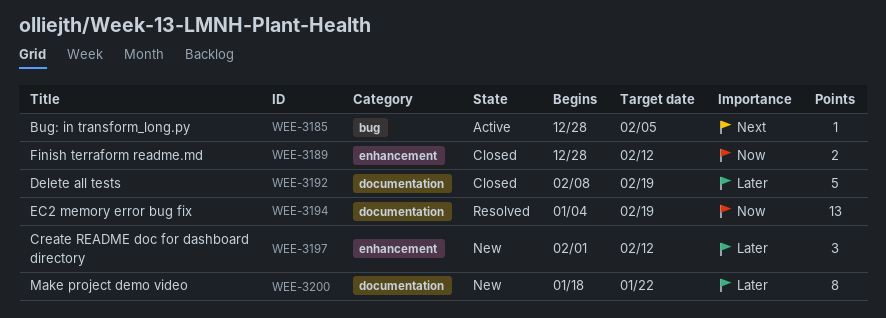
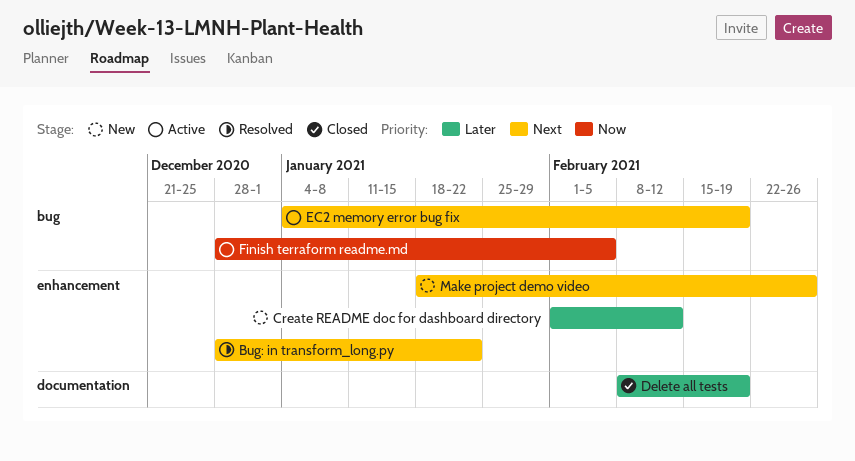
Bug: in transform_long.py, status: Active -> Resolved
Bug: in transform_long.py, label: bug -> enhancement
Bug: in transform_long.py, due: Feb 5 -> Jan 22
EC2 memory error bug fix, status: Resolved -> Active
EC2 memory error bug fix, priority: Now -> Next
EC2 memory error bug fix, label: documentation -> bug
Finish terraform readme.md, status: Closed -> Active
Finish terraform readme.md, label: enhancement -> bug
Finish terraform readme.md, due: Feb 12 -> Feb 5
Make project demo video, priority: Later -> Next
Make project demo video, label: documentation -> enhancement
Make project demo video, due: Jan 22 -> Feb 26

